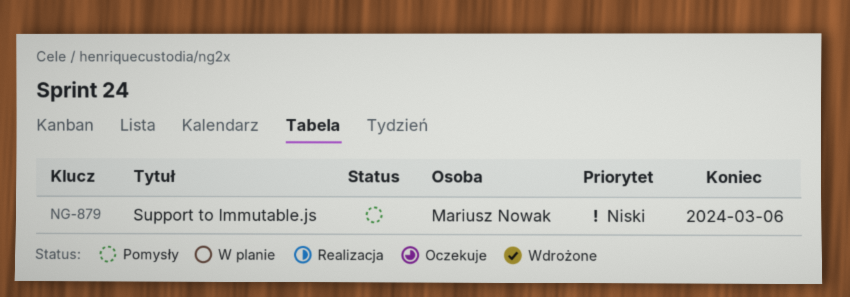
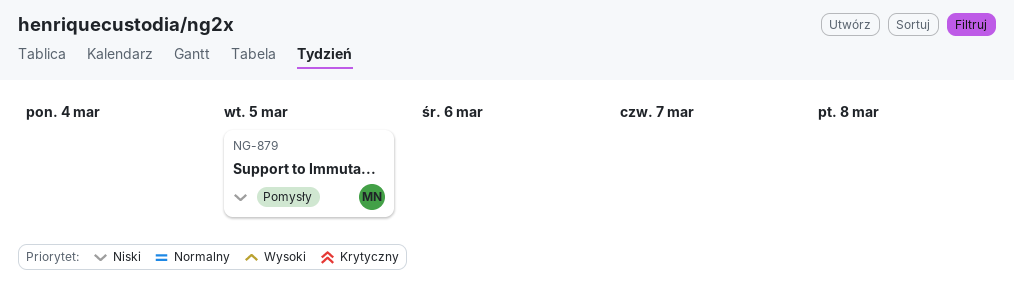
NG-879, due: Mar 6 -> Mar 5

